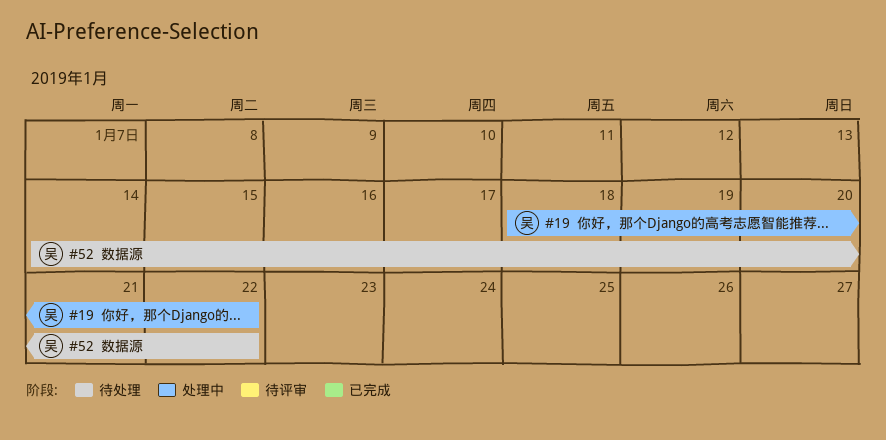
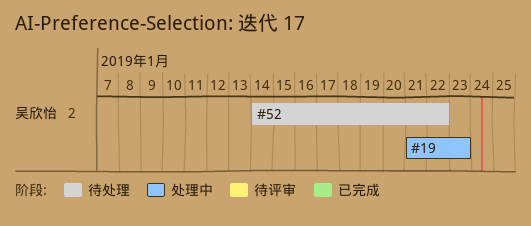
#19, start: Jan 18 -> Jan 21
#19, due: Jan 22 -> Jan 23

